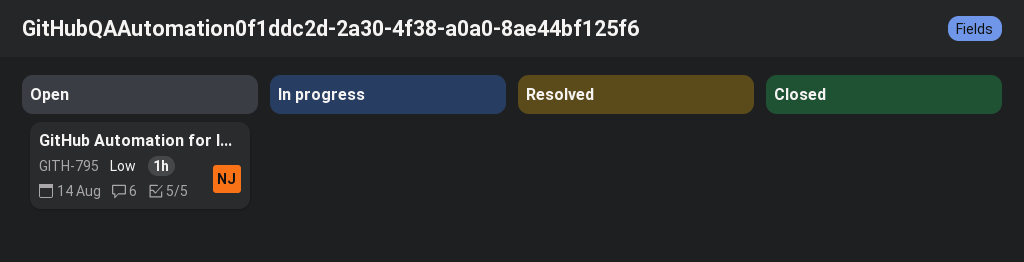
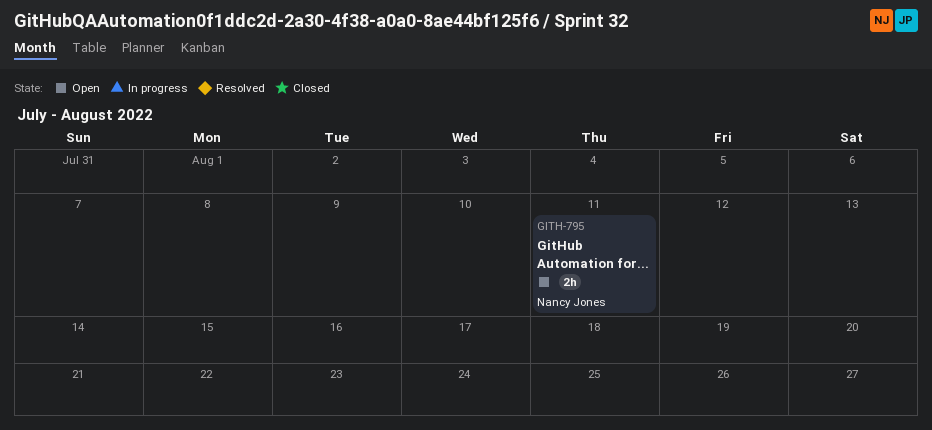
GITH-795, estimate: 1h -> 2h
GITH-795, due: Aug 14 -> Aug 11

